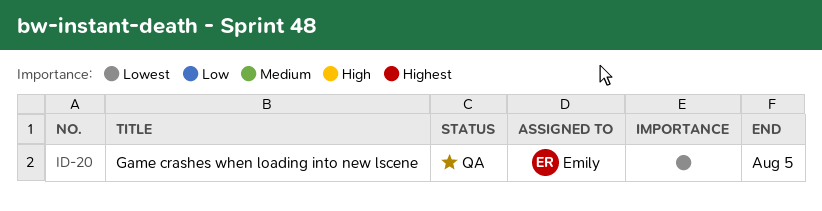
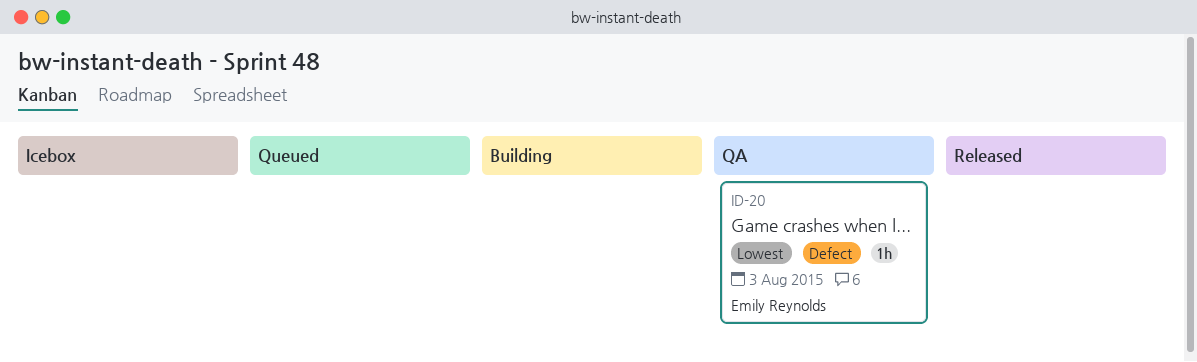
ID-20, due: Aug 5 -> Aug 3

